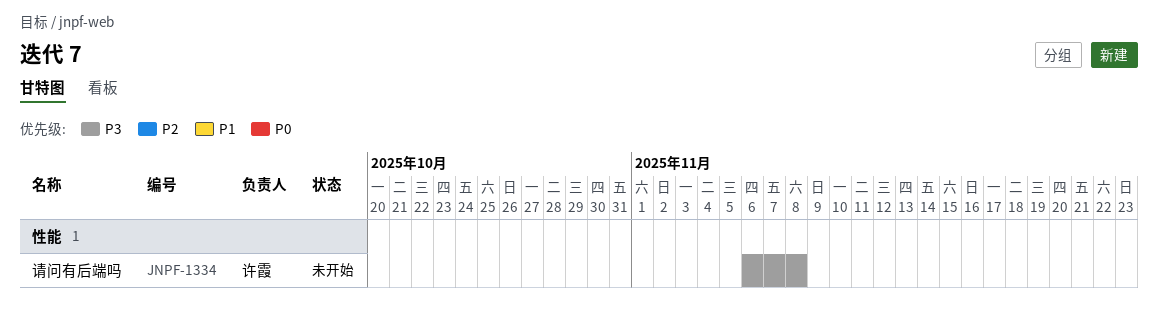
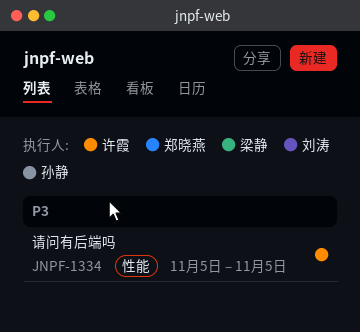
JNPF-1334, start: Nov 6 -> Nov 5
JNPF-1334, due: Nov 8 -> Nov 5

